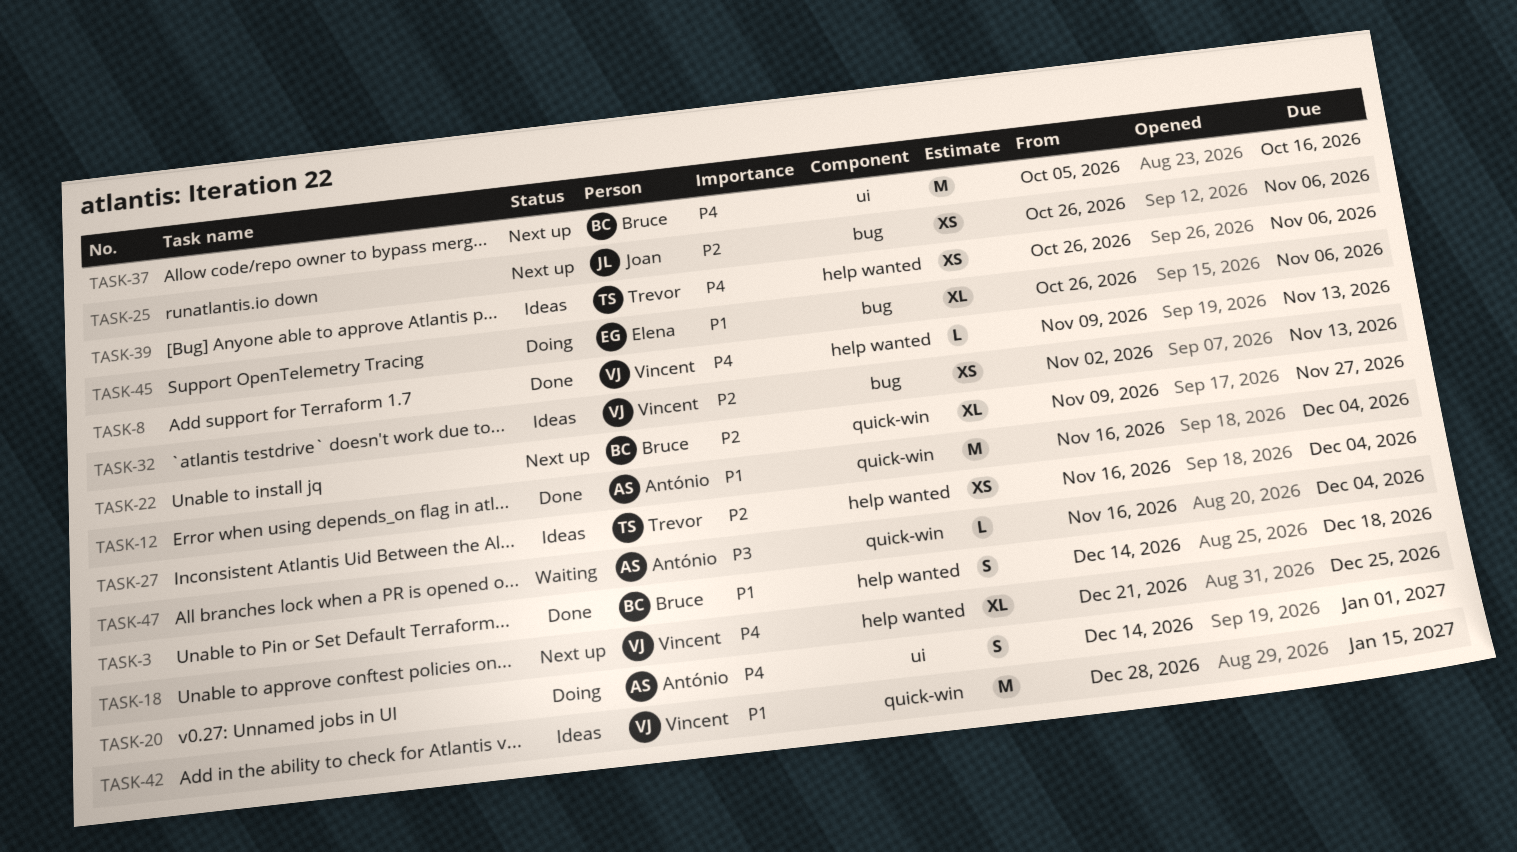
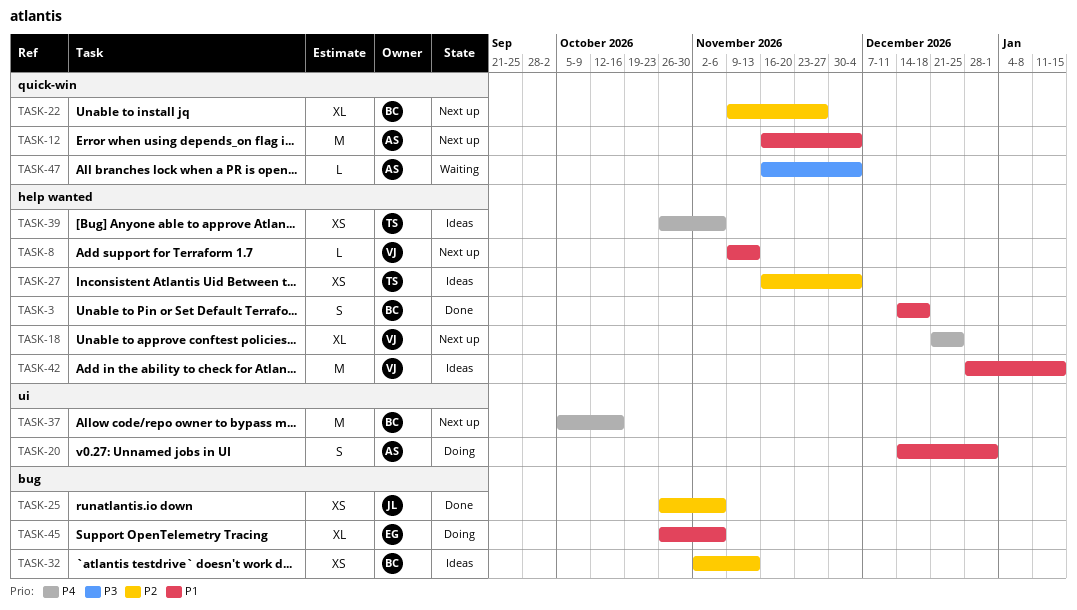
TASK-8, status: Done -> Next up
TASK-8, priority: P4 -> P1
TASK-12, status: Done -> Next up
TASK-20, priority: P4 -> P1
TASK-25, status: Next up -> Done
TASK-32, owner: Vincent -> Bruce
TASK-42, label: quick-win -> help wanted

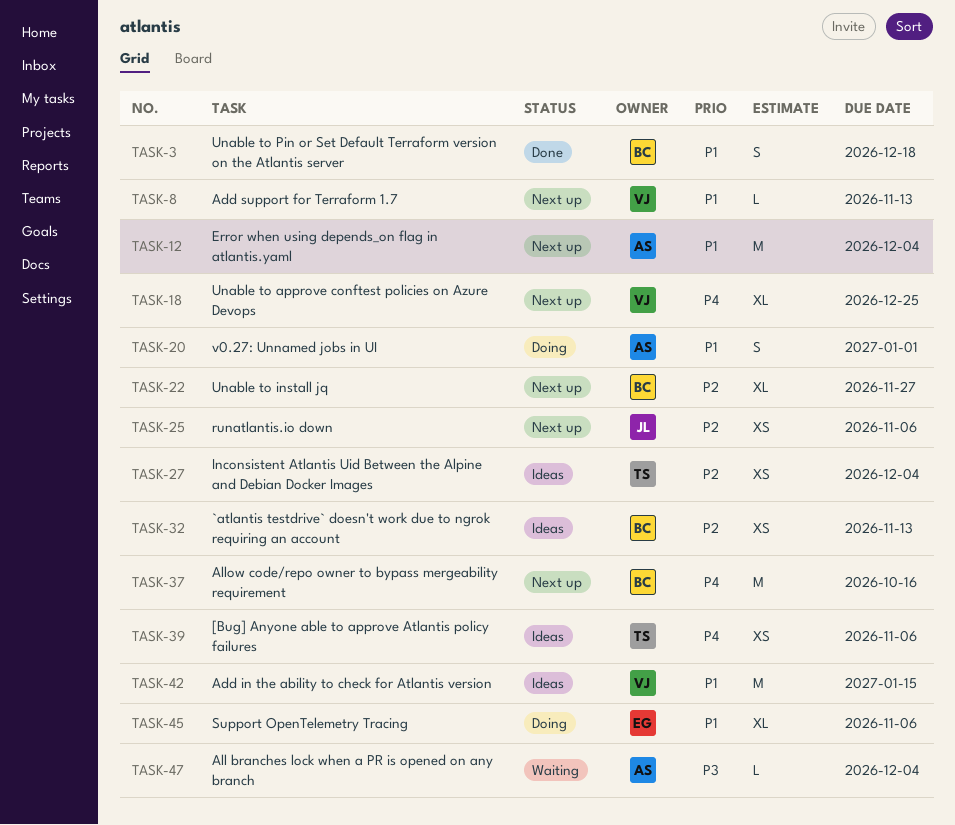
TASK-25, status: Done -> Next up

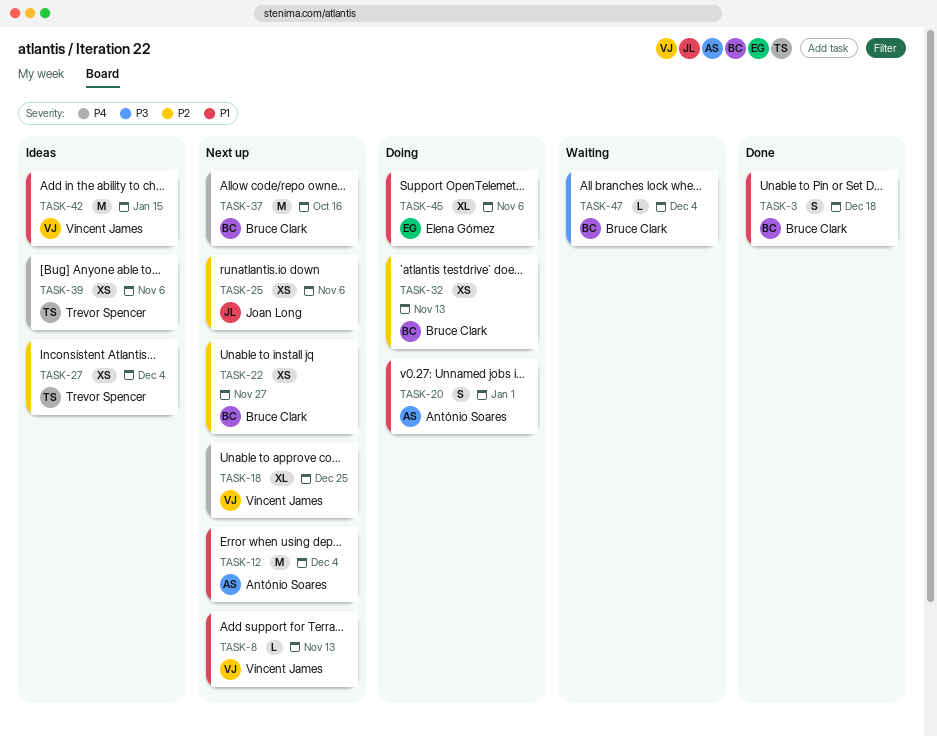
TASK-22, estimate: XL -> XS
TASK-32, status: Ideas -> Doing
TASK-47, owner: António Soares -> Bruce Clark

